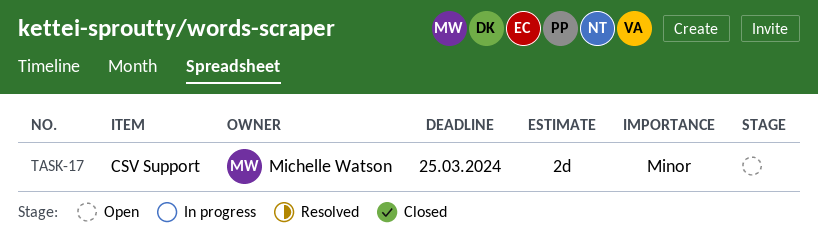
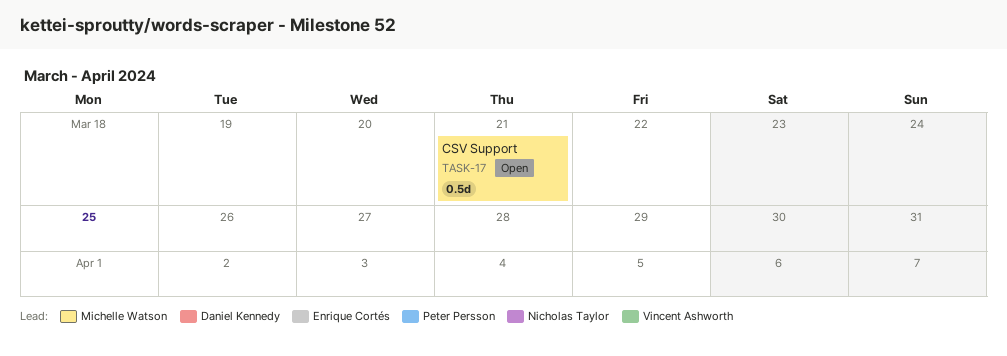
TASK-17, estimate: 2d -> 0.5d
TASK-17, due: Mar 25 -> Mar 21

